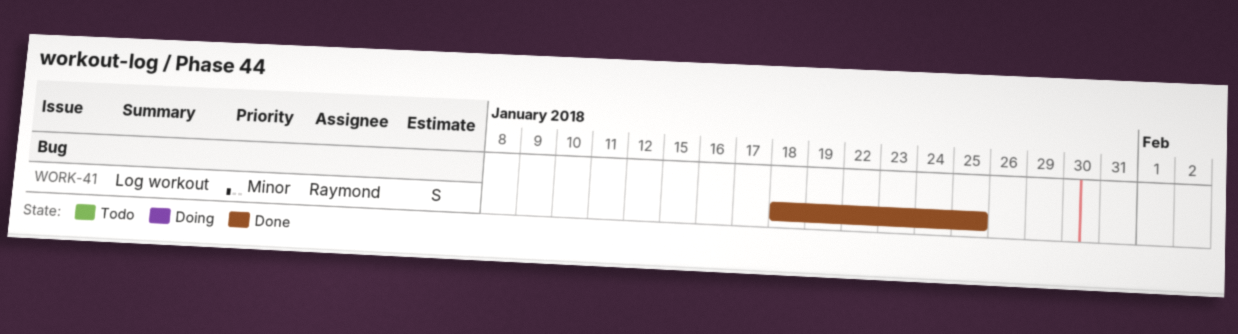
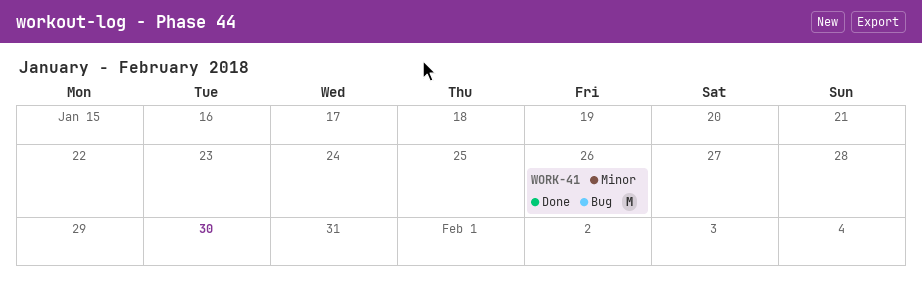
WORK-41, estimate: S -> M
WORK-41, due: Jan 25 -> Jan 26

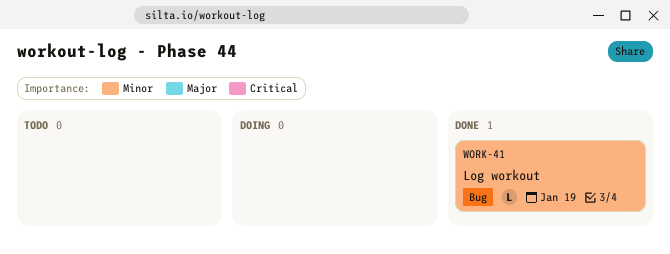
WORK-41, estimate: M -> L
WORK-41, due: Jan 26 -> Jan 19

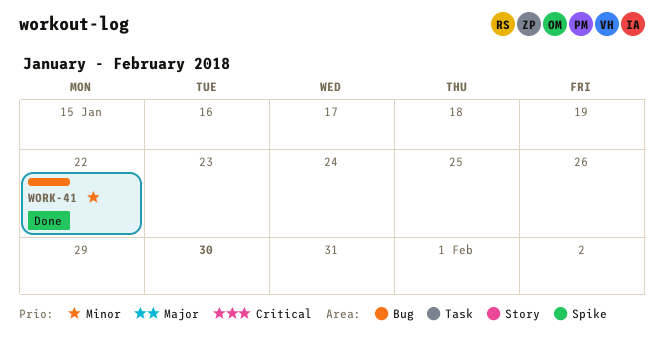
WORK-41, due: Jan 19 -> Jan 22

